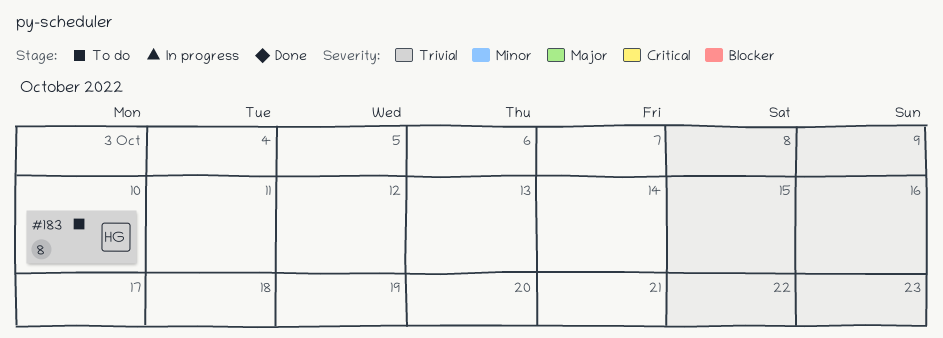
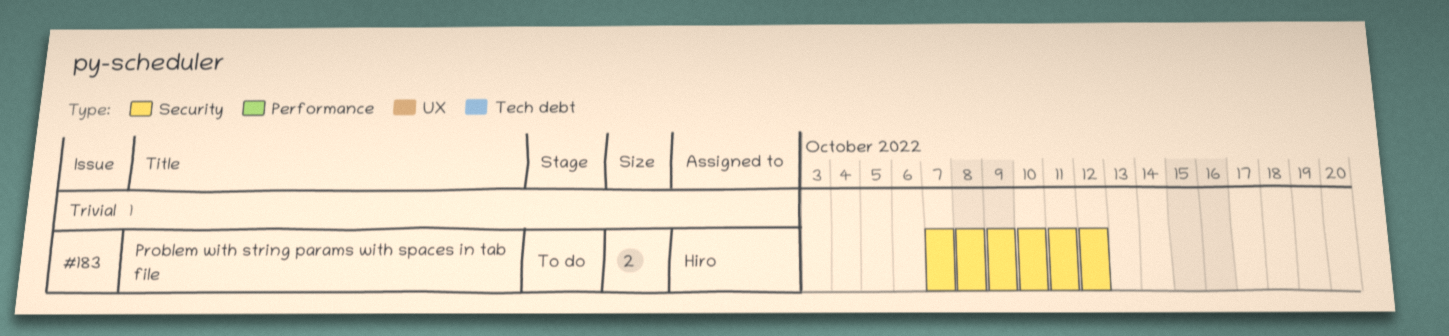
#183, estimate: 8 -> 2
#183, due: Oct 10 -> Oct 12

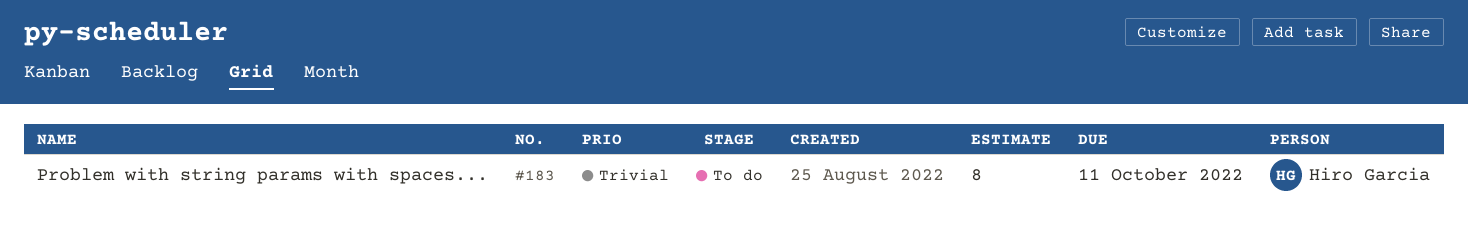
#183, estimate: 2 -> 8
#183, due: Oct 12 -> Oct 11

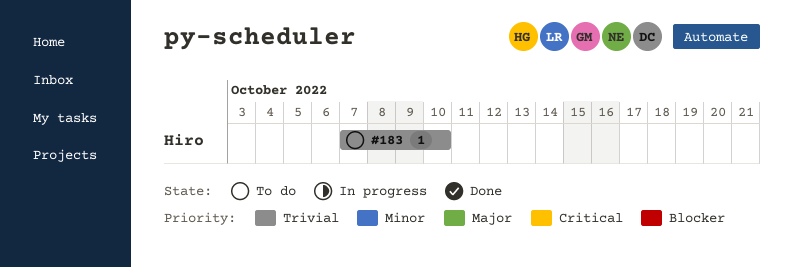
#183, estimate: 8 -> 1
#183, due: Oct 11 -> Oct 10

